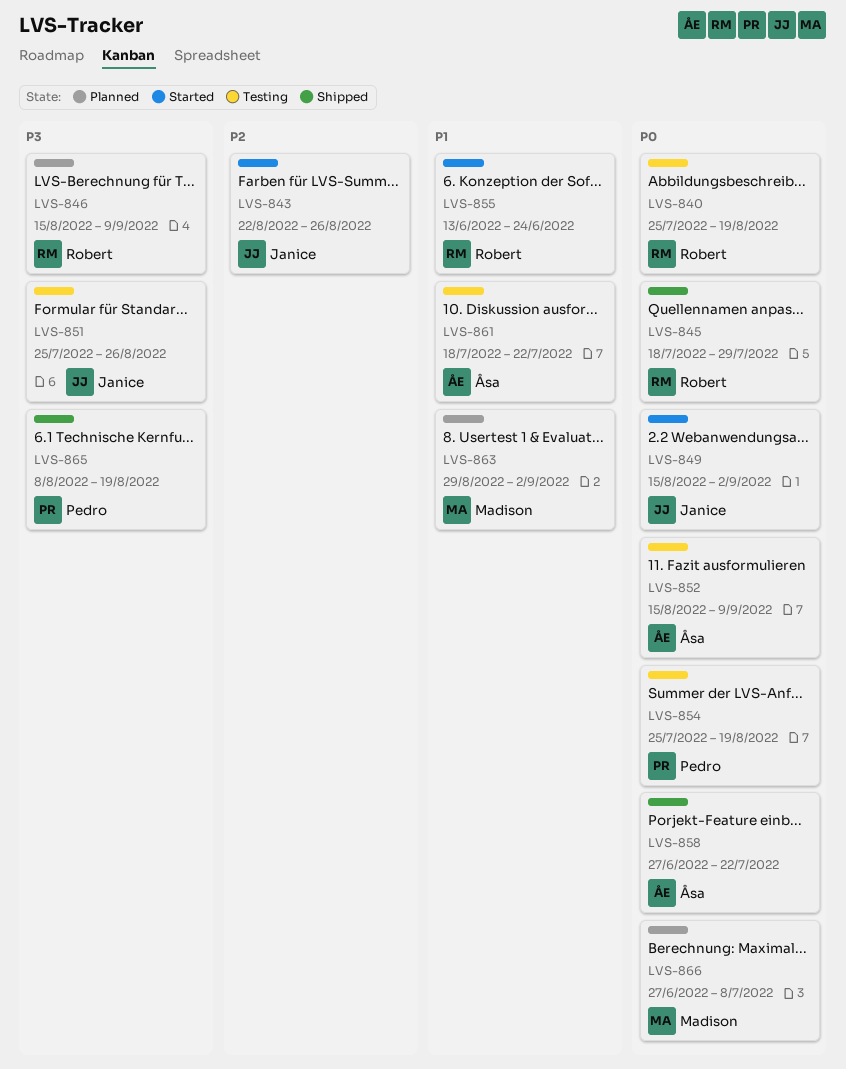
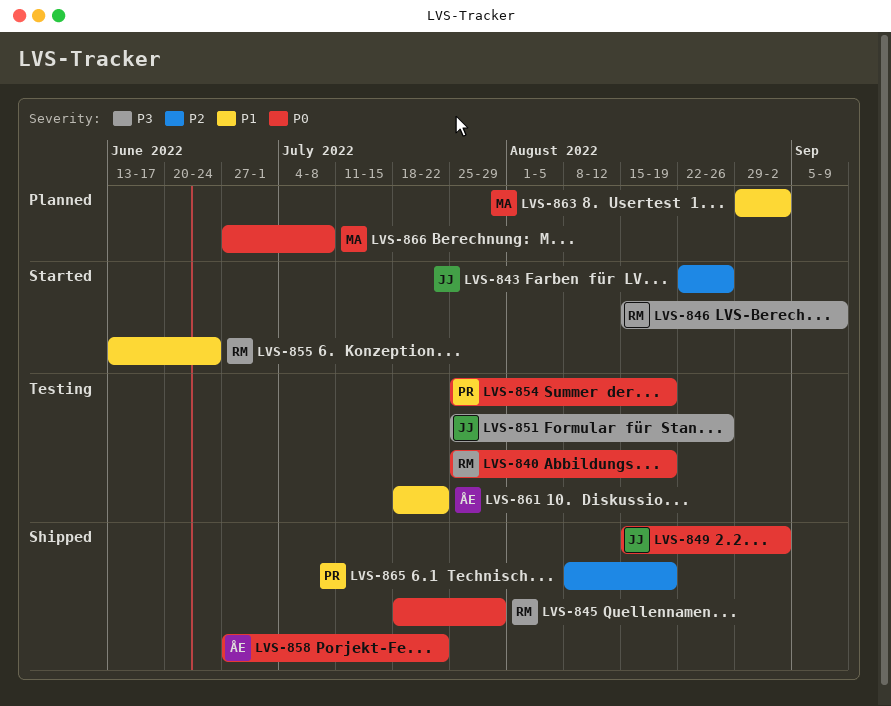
LVS-846, status: Planned -> Started
LVS-849, status: Started -> Shipped
LVS-852: present -> none
LVS-865, priority: P3 -> P2

